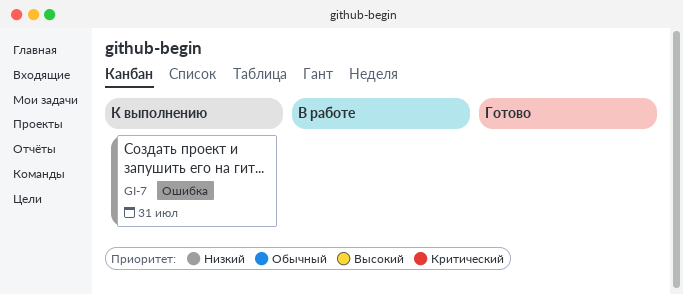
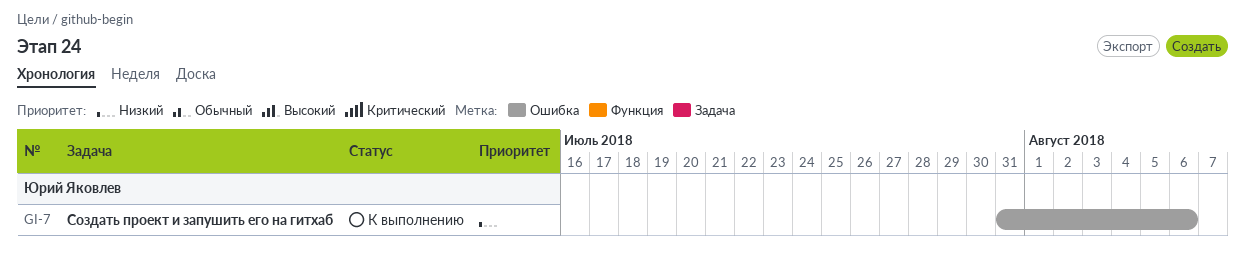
GI-7, due: Jul 31 -> Aug 6

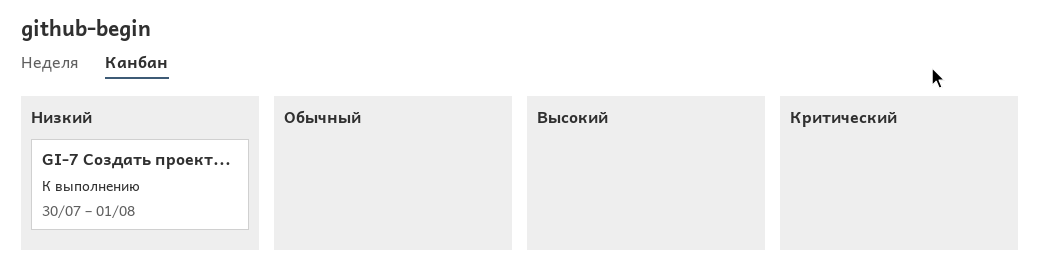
GI-7, start: Jul 31 -> Jul 30
GI-7, due: Aug 6 -> Aug 1

